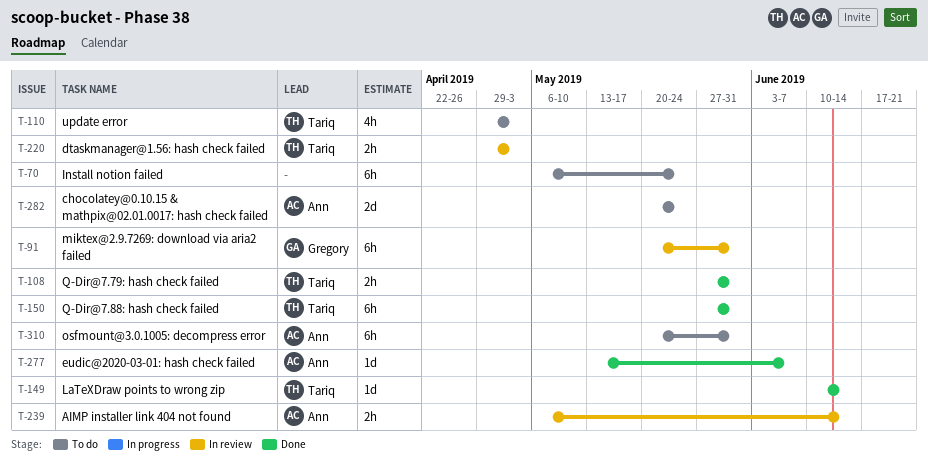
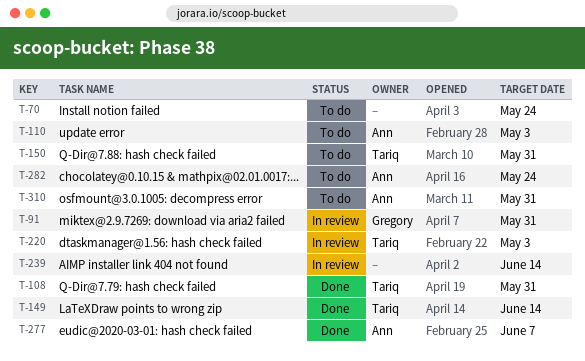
T-110, owner: Tariq -> Ann
T-150, status: Done -> To do
T-239, owner: Ann -> none

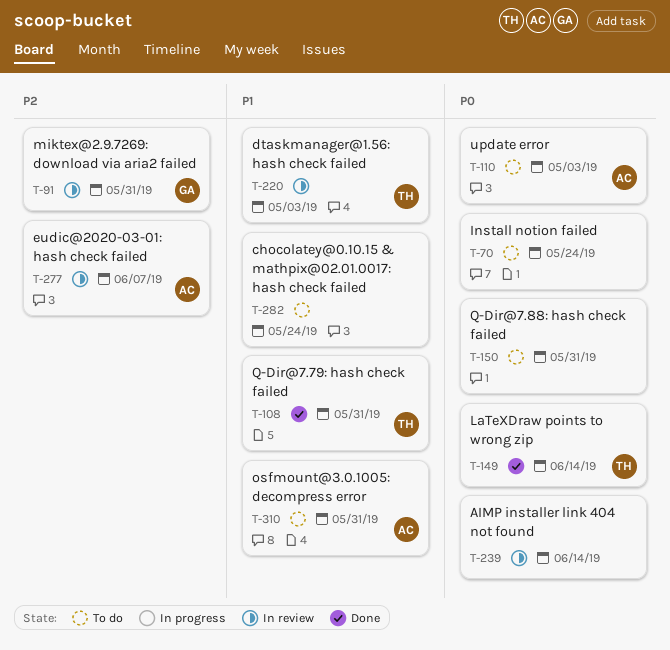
T-150, owner: Tariq -> none
T-277, status: Done -> In review
T-282, owner: Ann -> none

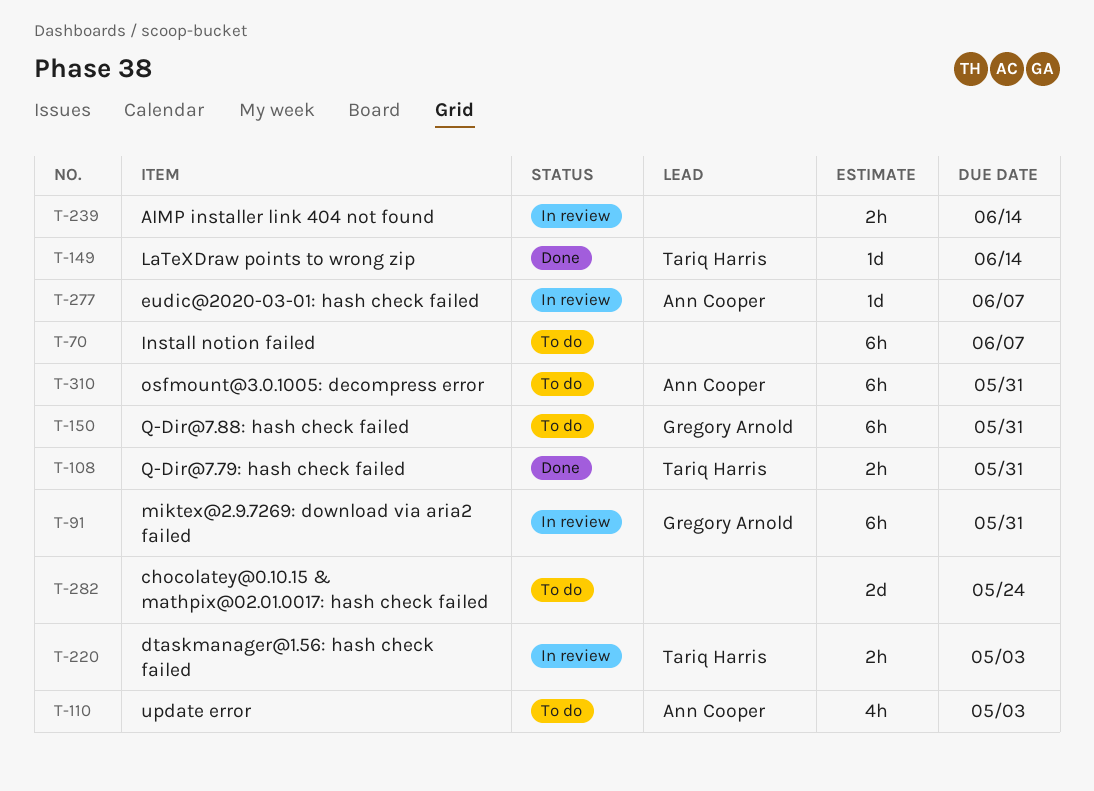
T-70, due: May 24 -> Jun 7
T-150, owner: none -> Gregory Arnold

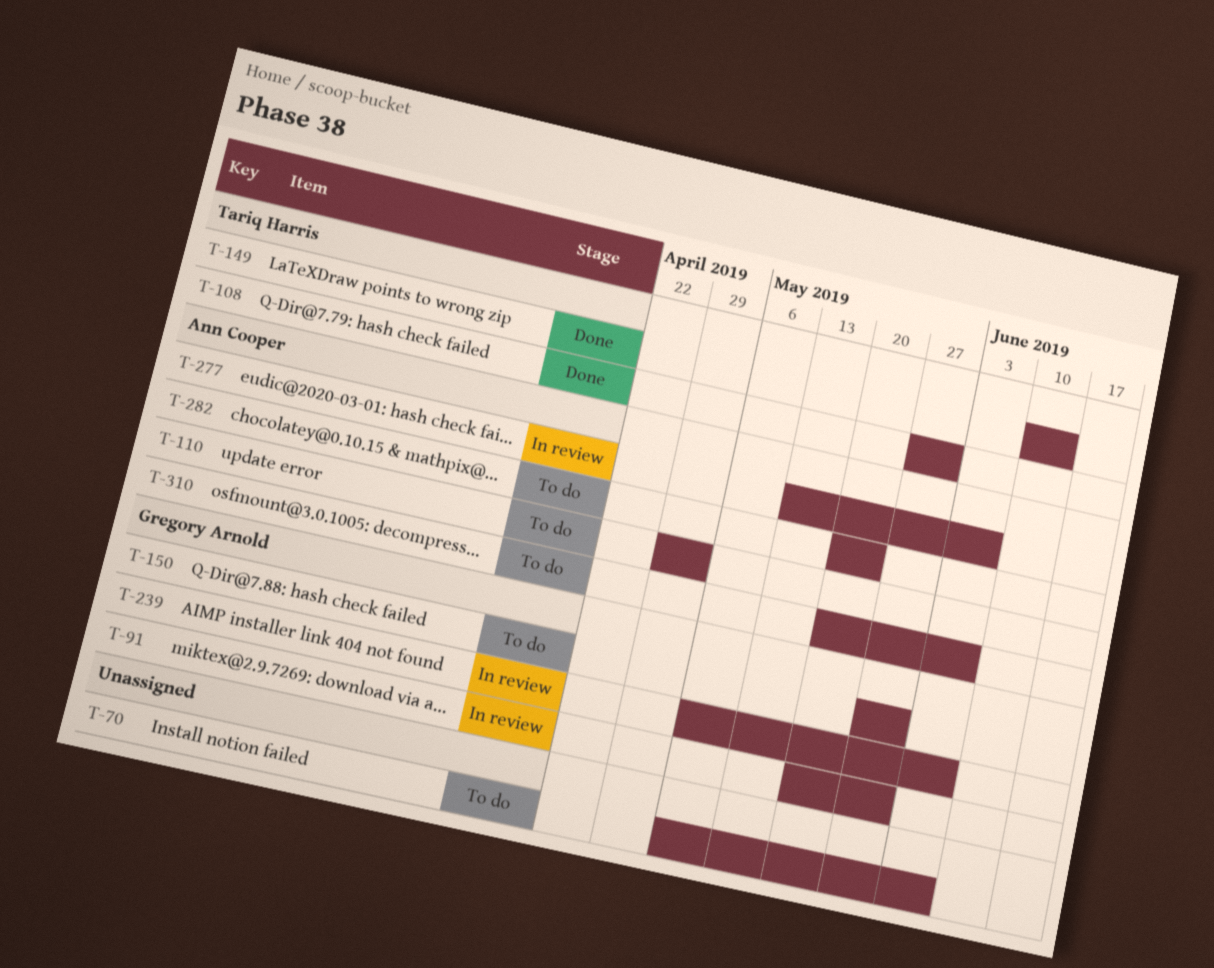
T-220: present -> none
T-239, owner: none -> Gregory Arnold
T-239, due: Jun 14 -> Jun 7
T-282, owner: none -> Ann Cooper
T-310, due: May 31 -> Jun 7

